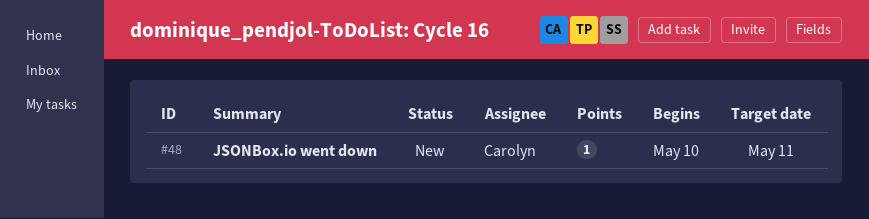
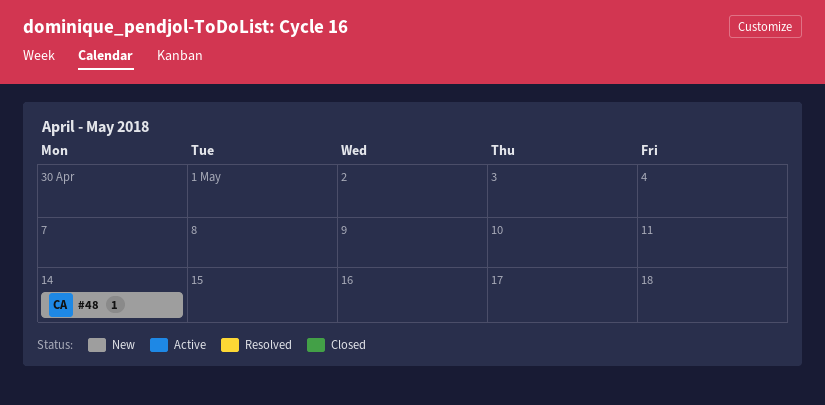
#48, start: May 10 -> May 14
#48, due: May 11 -> May 14

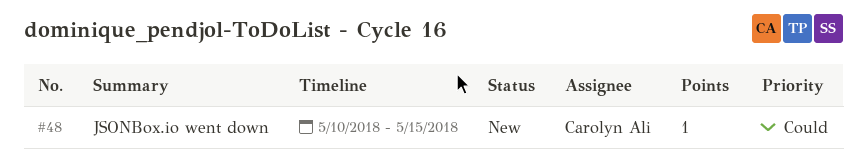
#48, start: May 14 -> May 10
#48, due: May 14 -> May 15

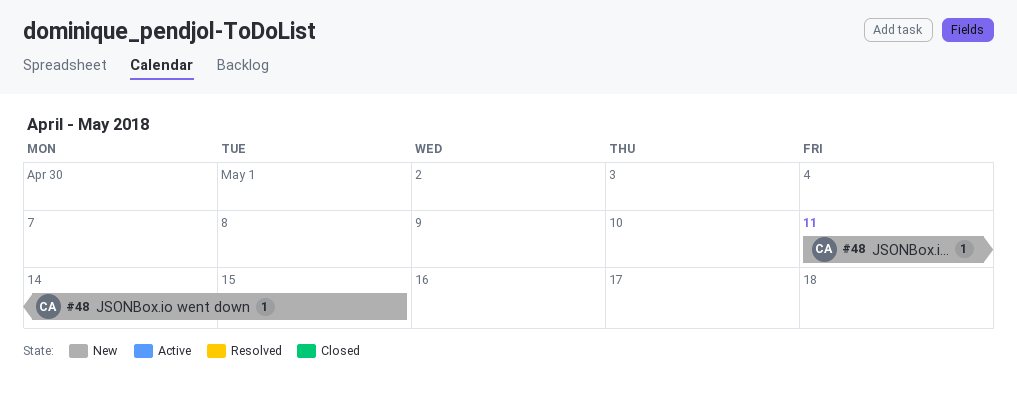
#48, start: May 10 -> May 11

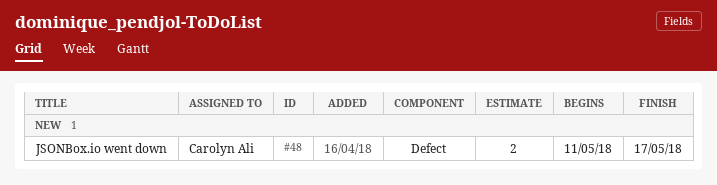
#48, estimate: 1 -> 2
#48, due: May 15 -> May 17

